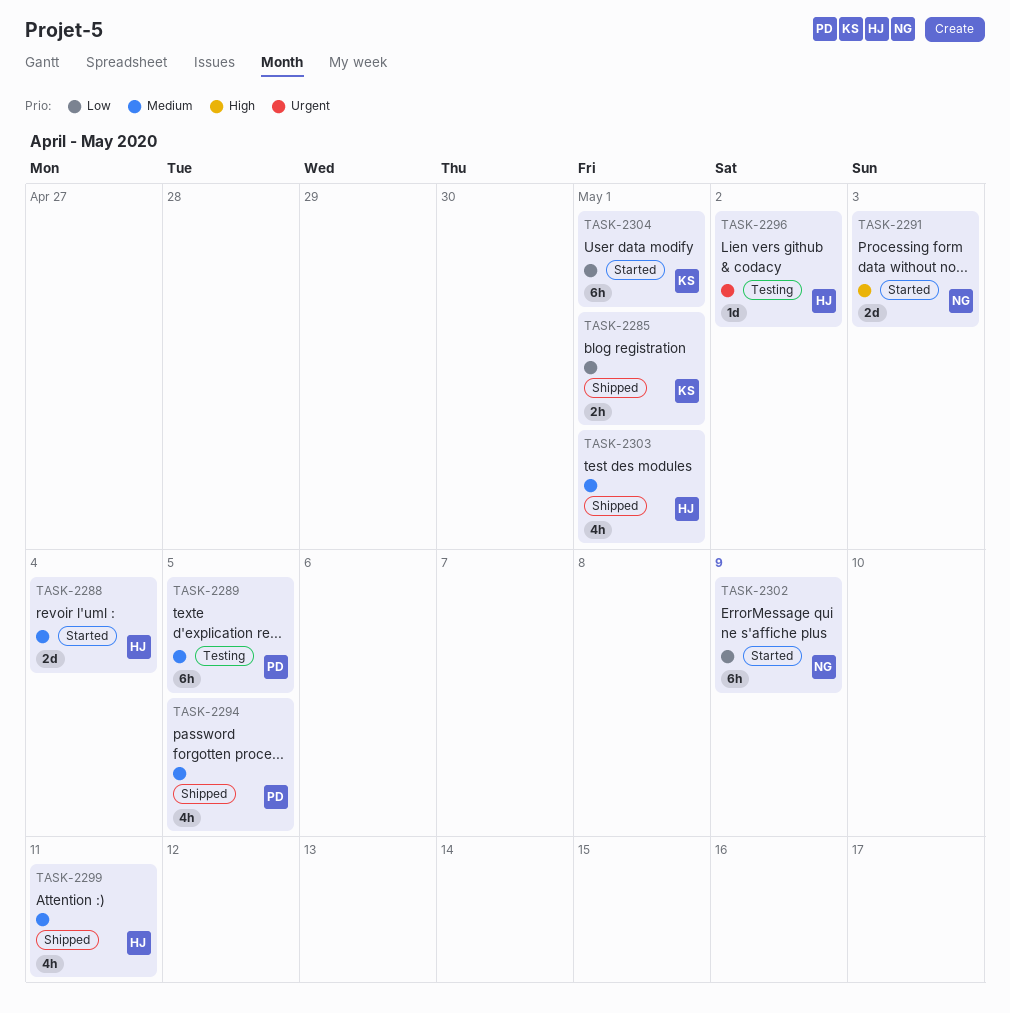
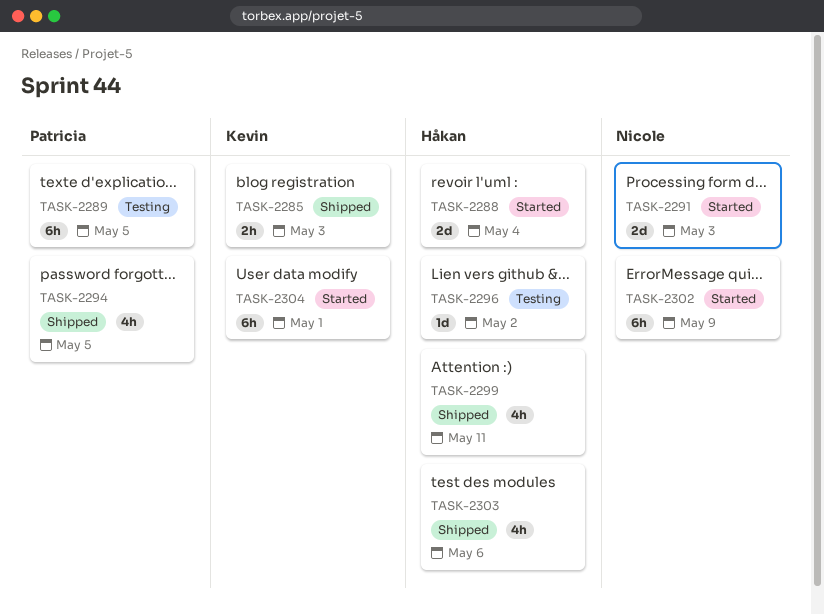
TASK-2285, due: May 1 -> May 3
TASK-2303, due: May 1 -> May 6

